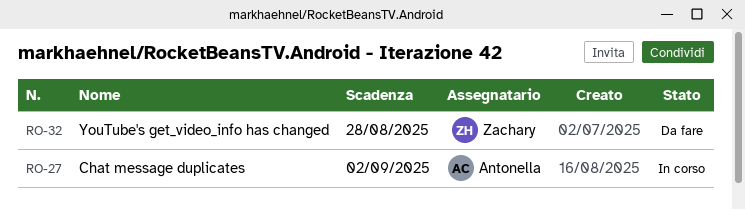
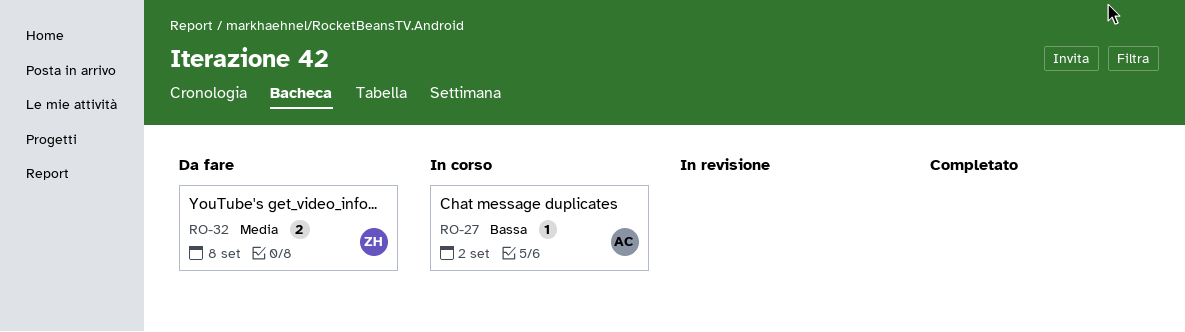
RO-32, due: Aug 28 -> Sep 8

